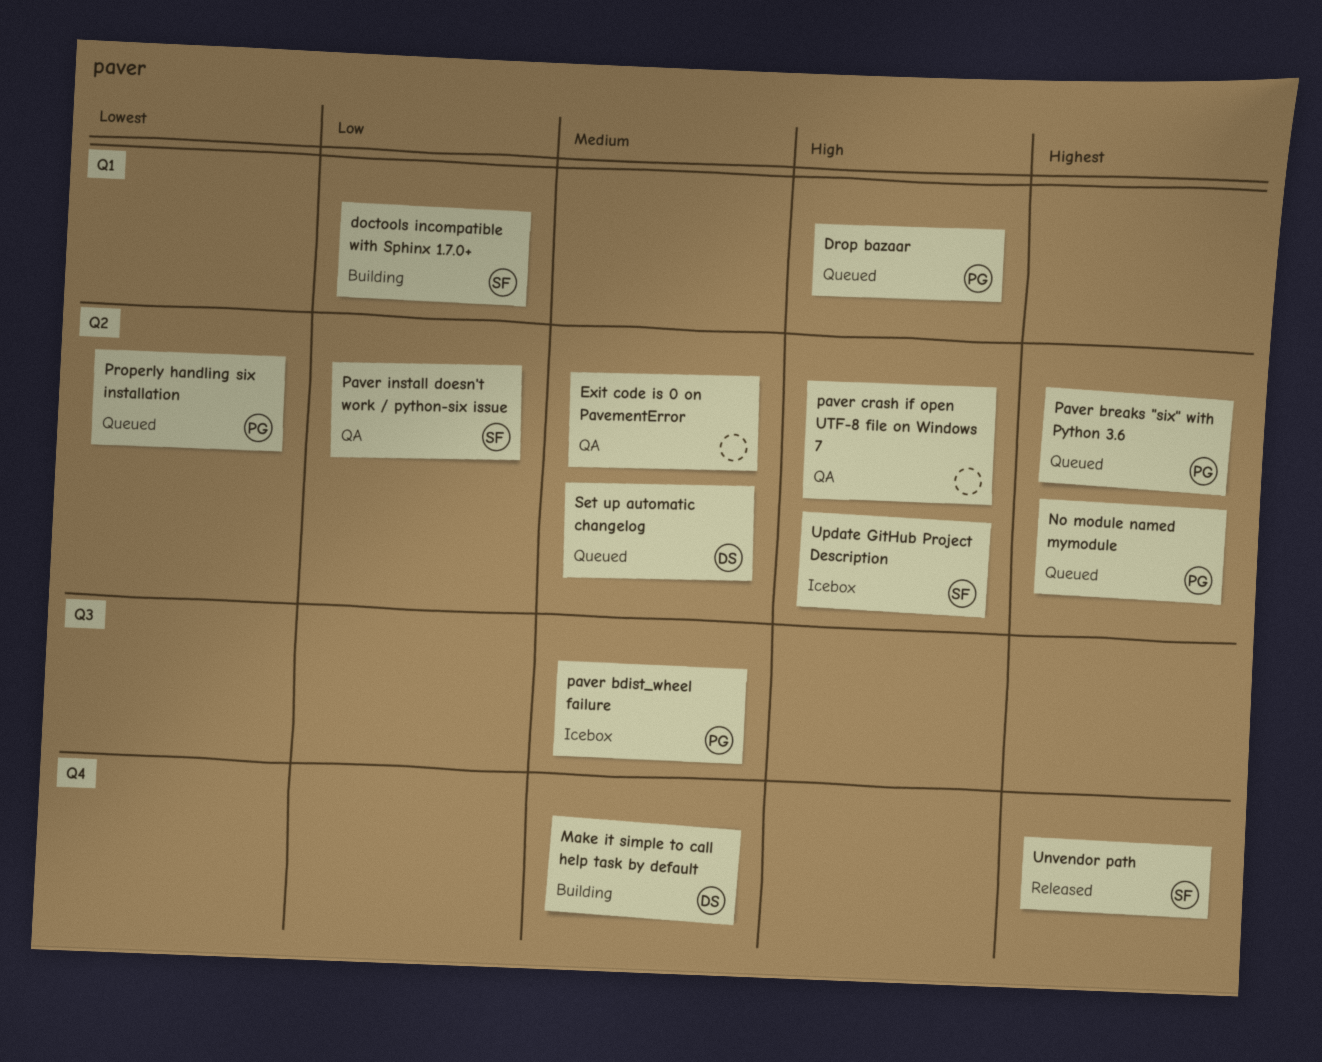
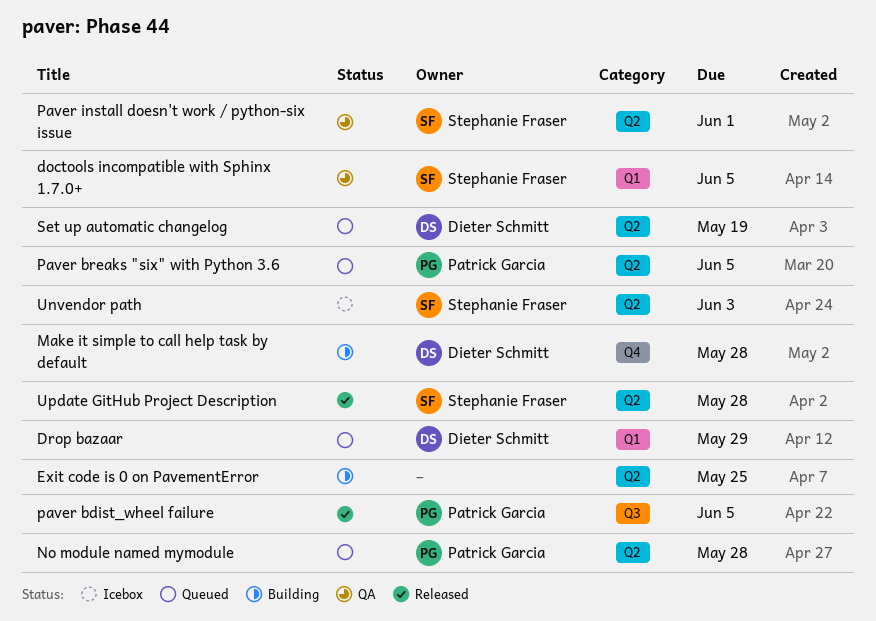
doctools incompatible with Sphinx 1.7.0+, status: Building -> QA
Drop bazaar, owner: Patrick Garcia -> Dieter Schmitt
Exit code is 0 on PavementError, status: QA -> Building
paver bdist_wheel failure, status: Icebox -> Released
paver crash if open UTF-8 file on Windows 7: present -> none
Properly handling six installation: present -> none
Unvendor path, status: Released -> Icebox
Unvendor path, label: Q4 -> Q2
Update GitHub Project Description, status: Icebox -> Released

